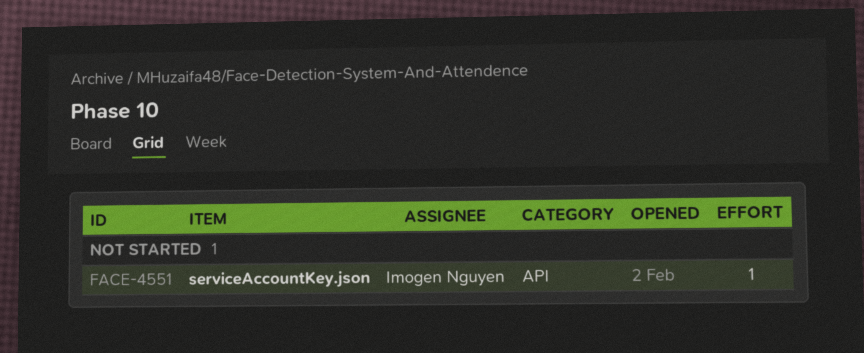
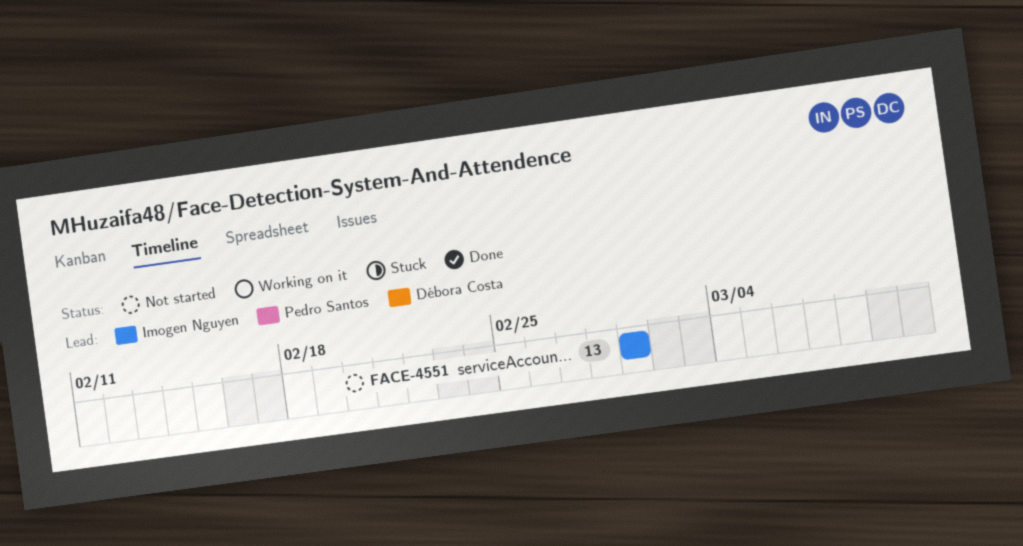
FACE-4551, estimate: 1 -> 13

